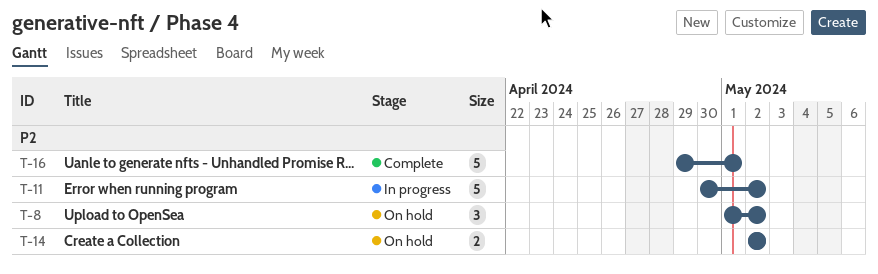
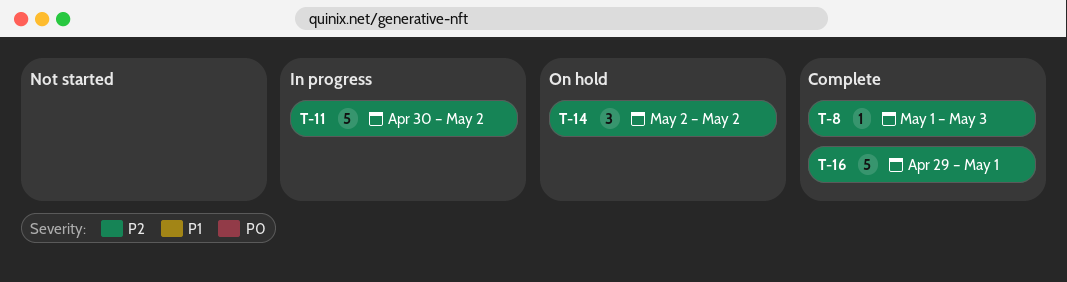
T-8, status: On hold -> Complete
T-8, estimate: 3 -> 1
T-8, due: May 2 -> May 3
T-14, estimate: 2 -> 3

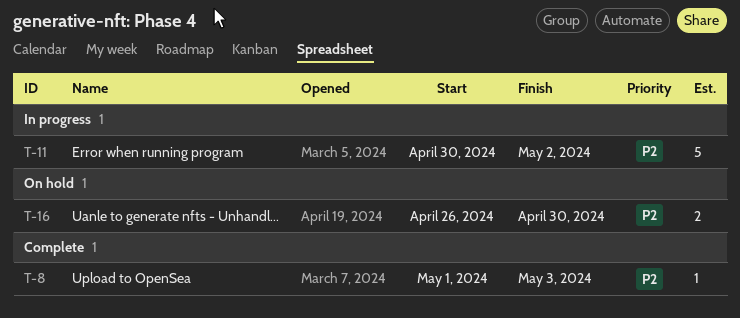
T-14: present -> none
T-16, status: Complete -> On hold
T-16, estimate: 5 -> 2
T-16, start: Apr 29 -> Apr 26
T-16, due: May 1 -> Apr 30

